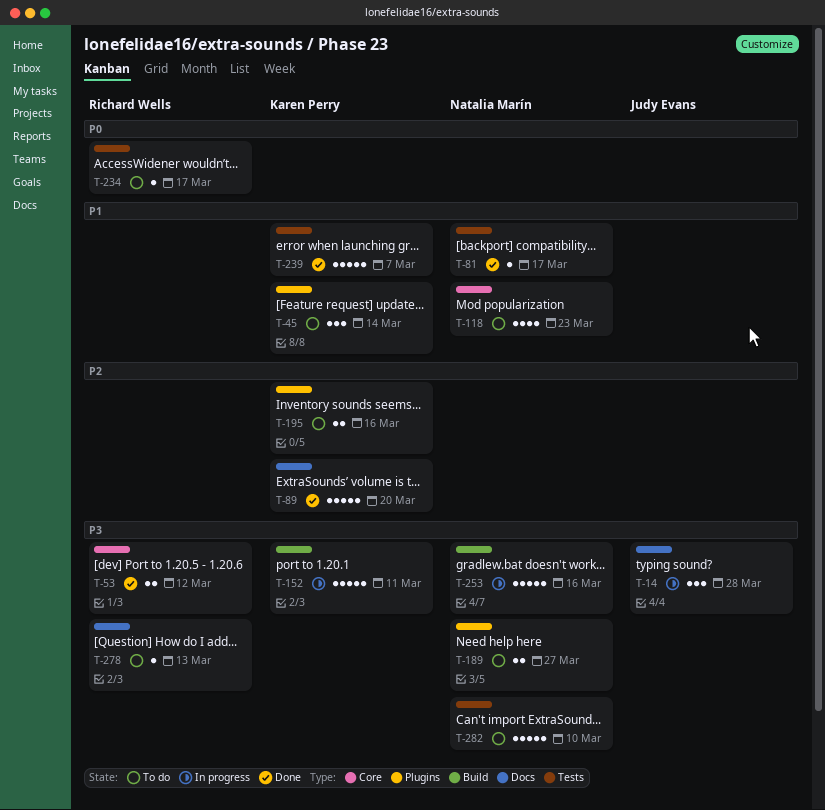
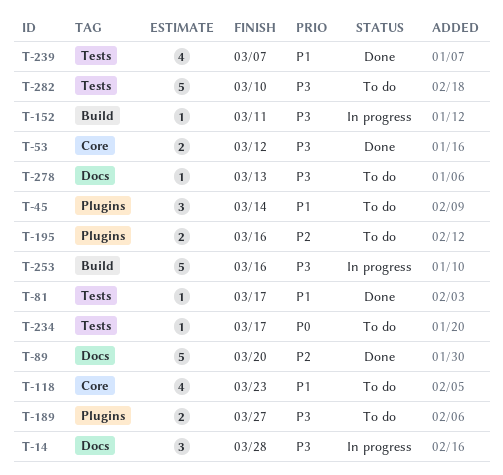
T-152, estimate: 5 -> 1
T-239, estimate: 5 -> 4

